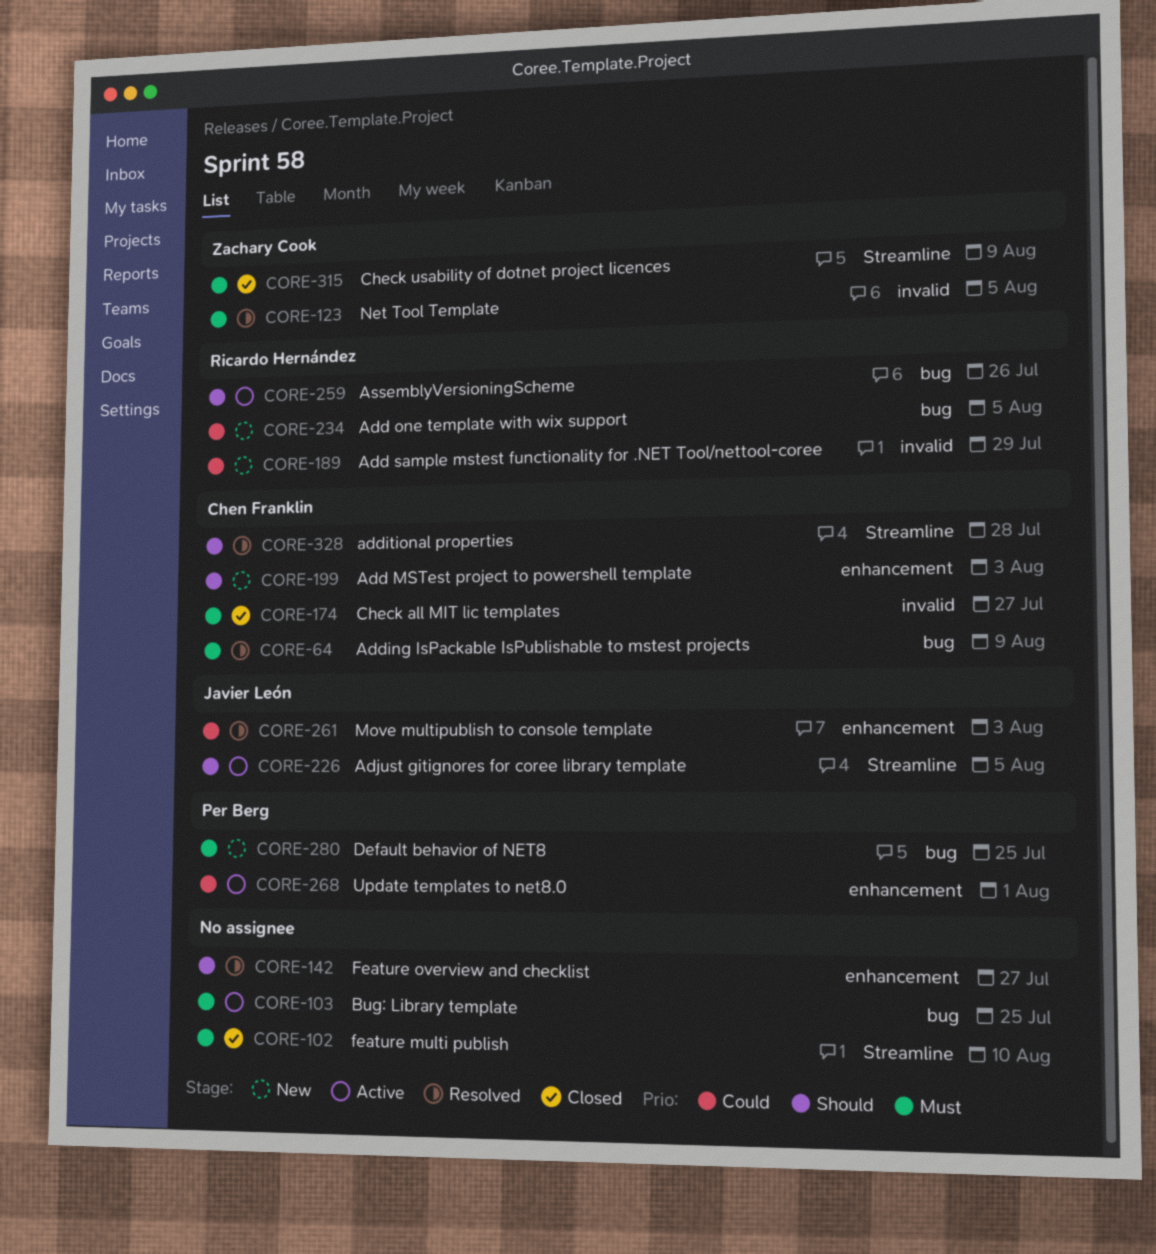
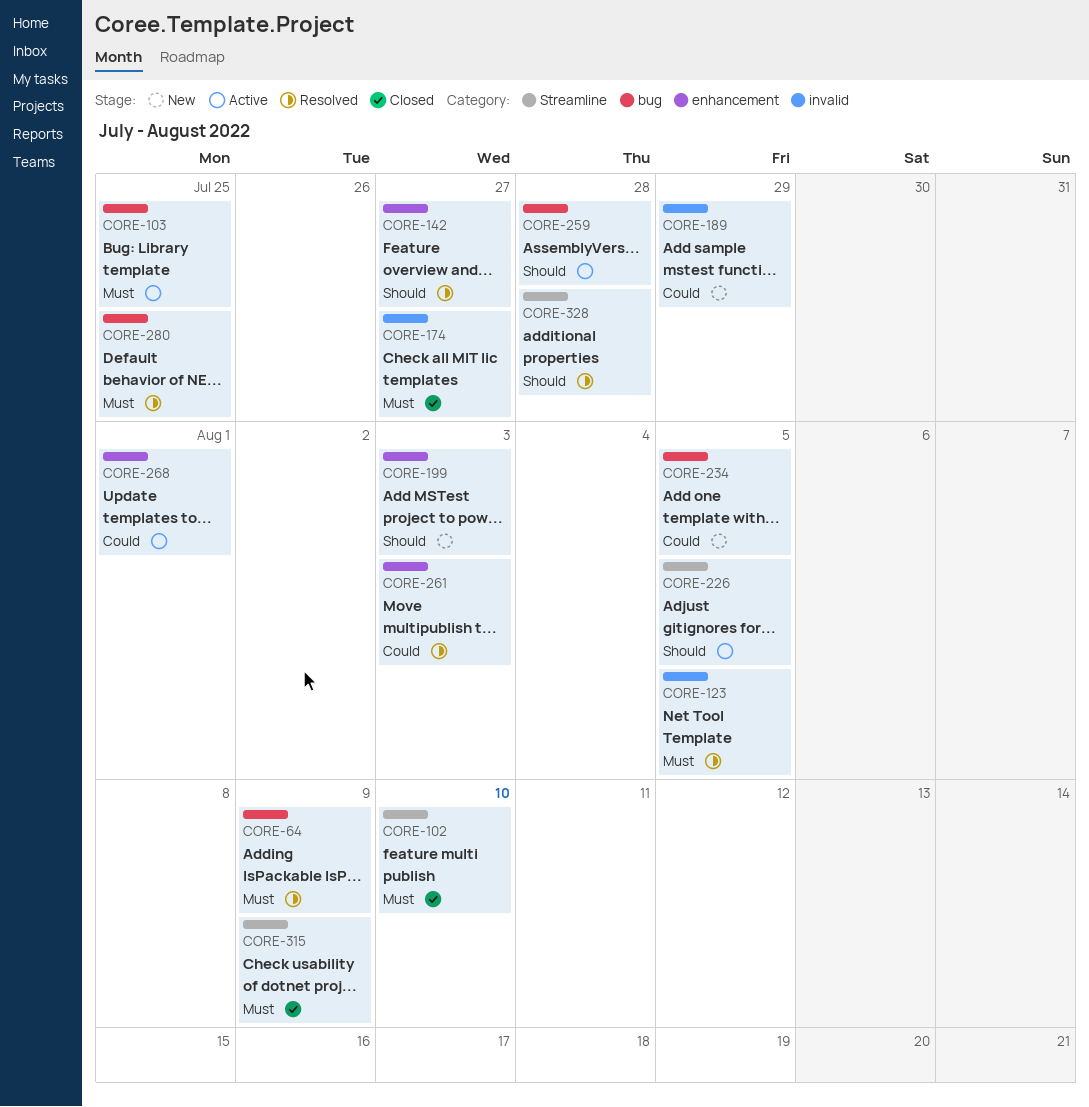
CORE-259, due: Jul 26 -> Jul 28
CORE-280, status: New -> Resolved

